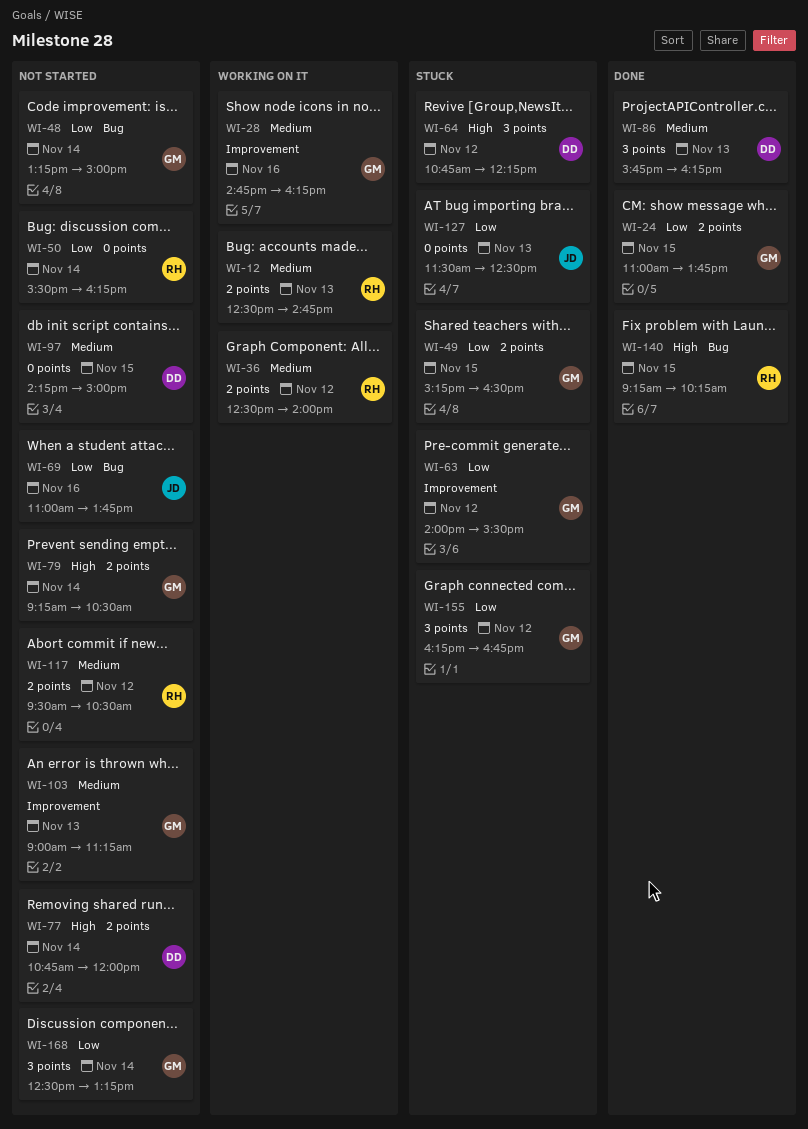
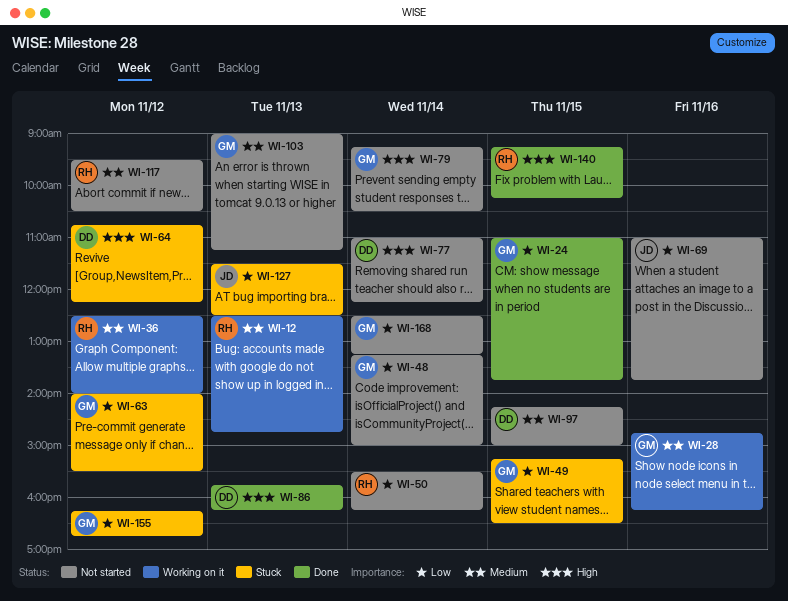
WI-77, begins: 10:45 -> 11:00
WI-77, ends: 12:00 -> 12:15
WI-86, priority: Medium -> High

